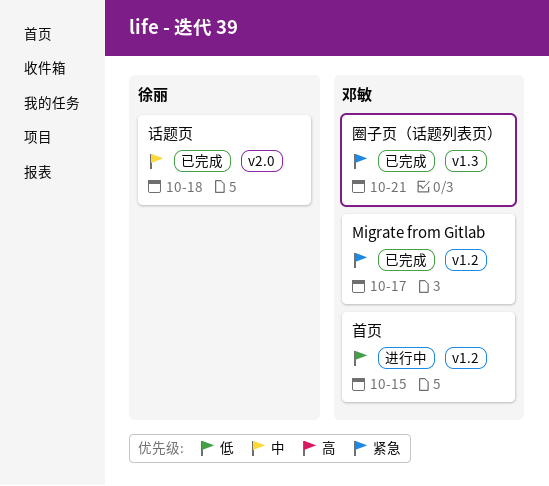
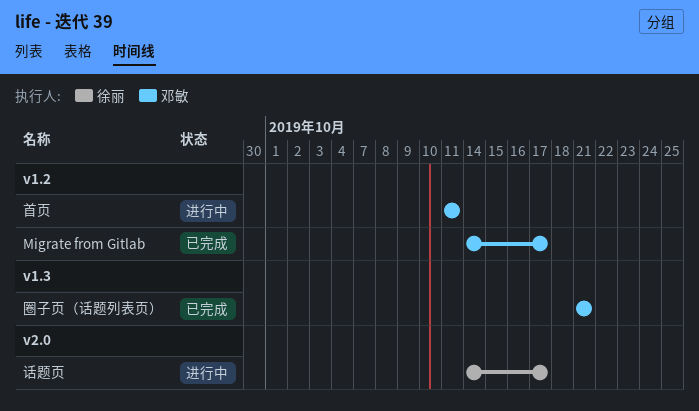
话题页, status: 已完成 -> 进行中
话题页, due: Oct 18 -> Oct 17
首页, due: Oct 15 -> Oct 11

